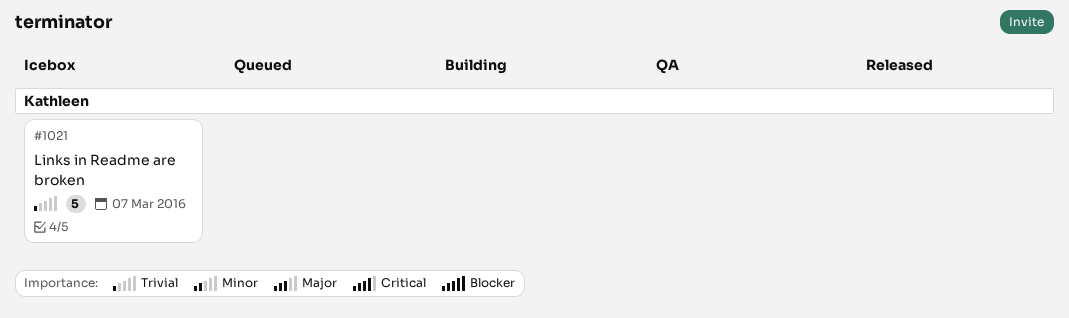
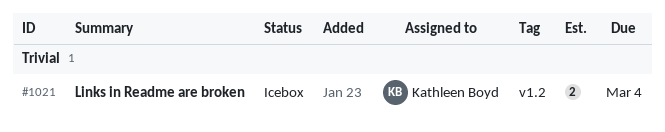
#1021, estimate: 5 -> 2
#1021, due: Mar 7 -> Mar 4

